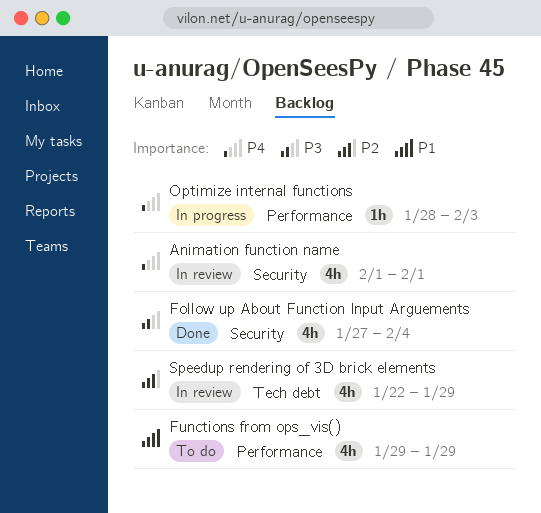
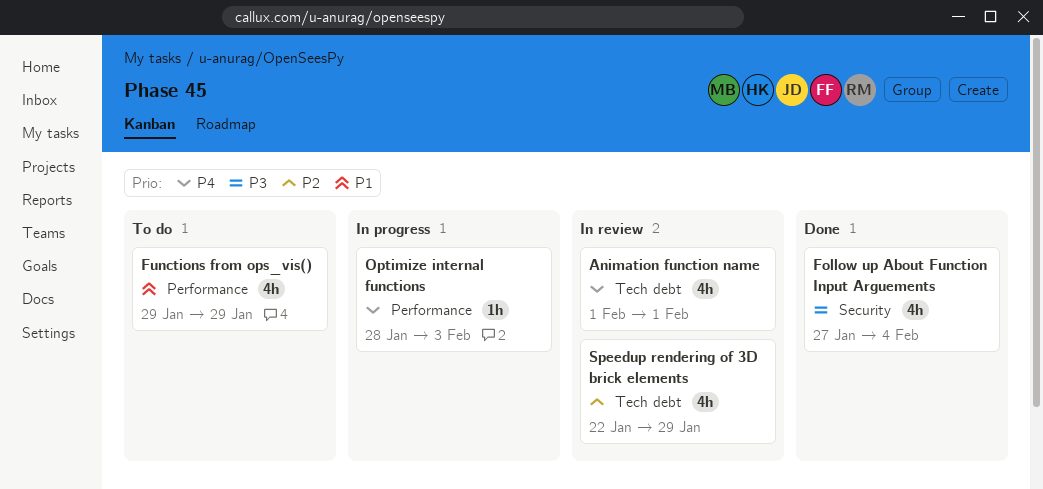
Animation function name, label: Security -> Tech debt

